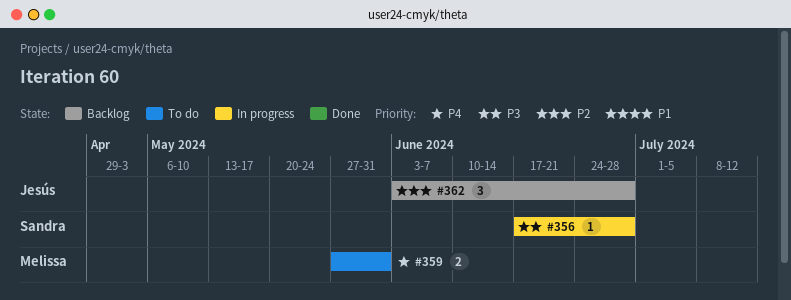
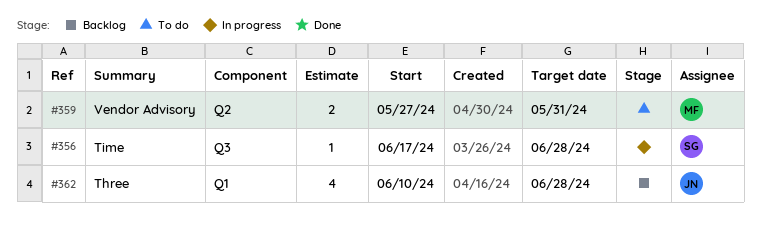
#362, estimate: 3 -> 4
#362, start: Jun 3 -> Jun 10

